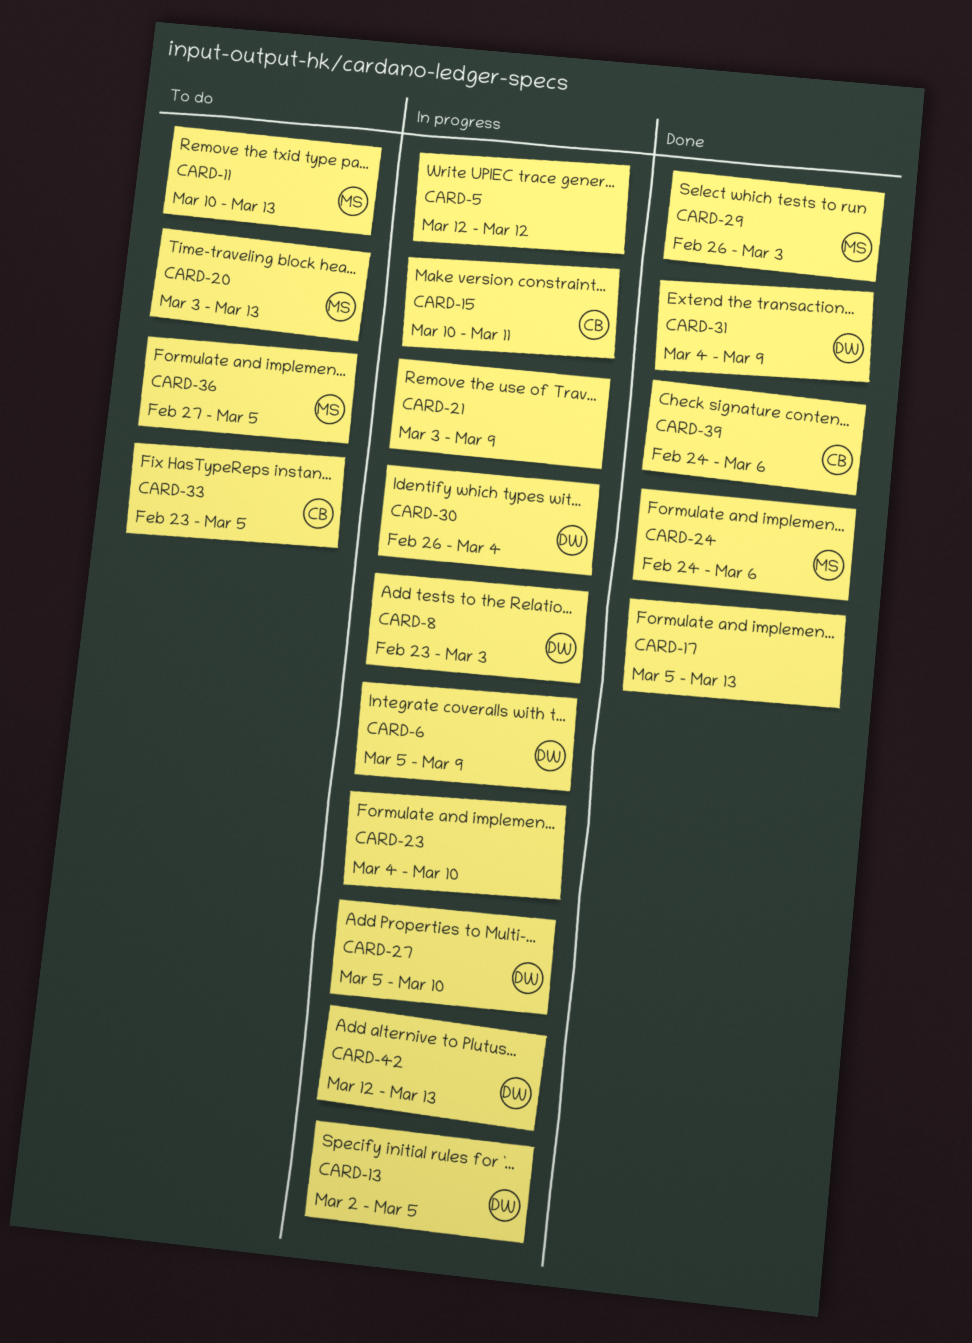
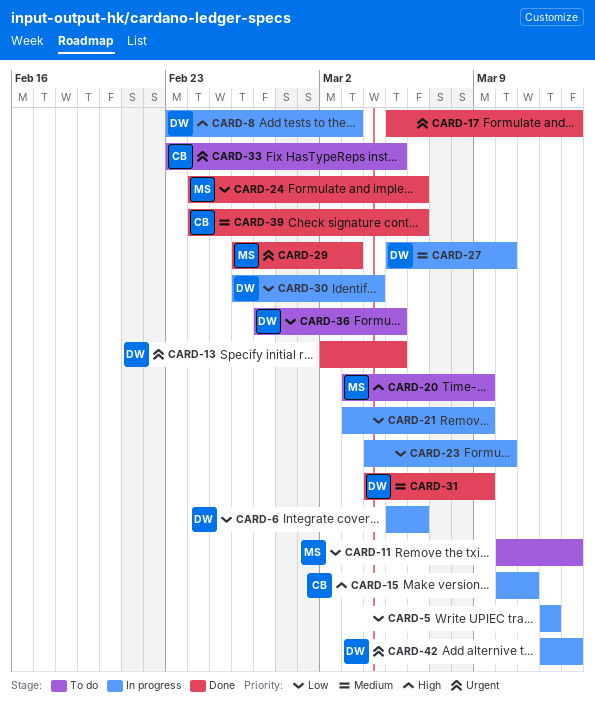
CARD-6, due: Mar 9 -> Mar 6
CARD-13, status: In progress -> Done
CARD-20, due: Mar 13 -> Mar 9
CARD-36, owner: MS -> DW

